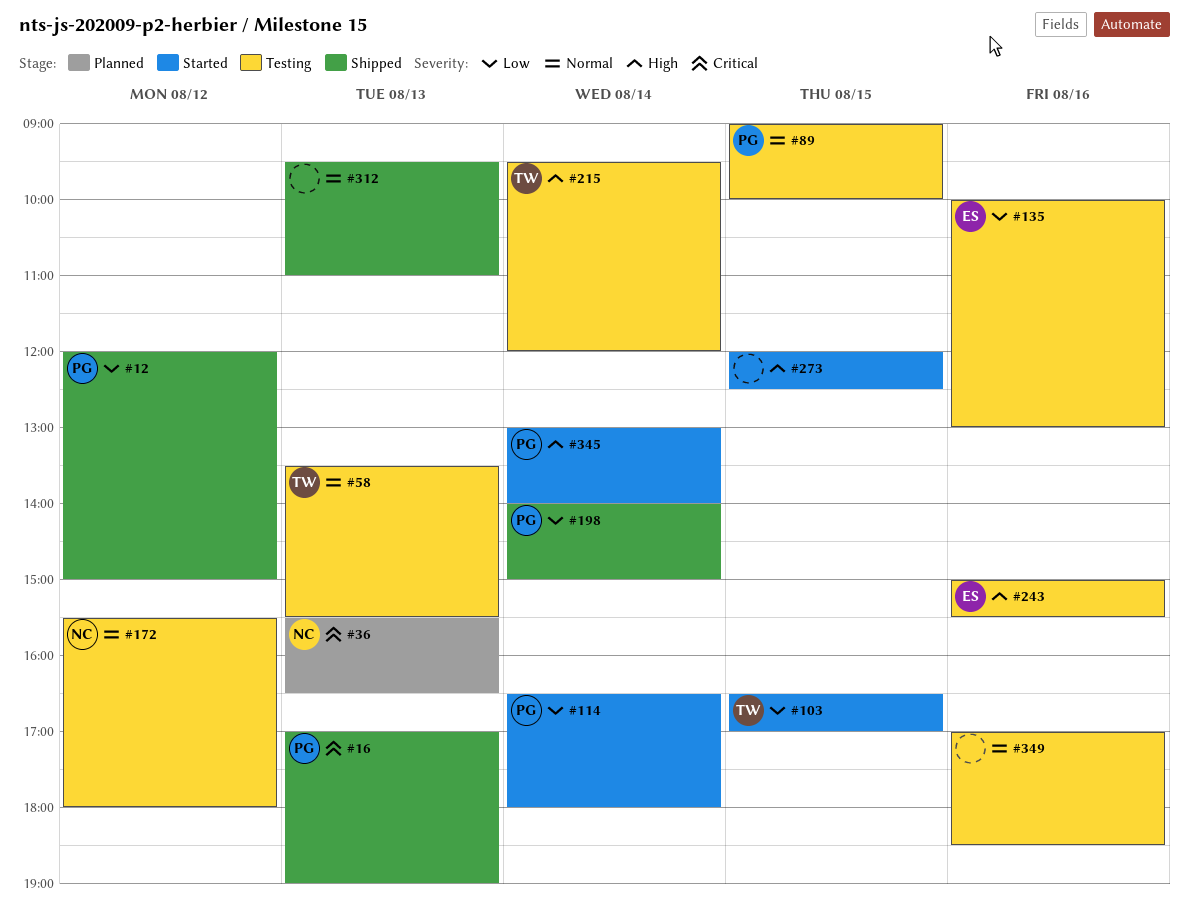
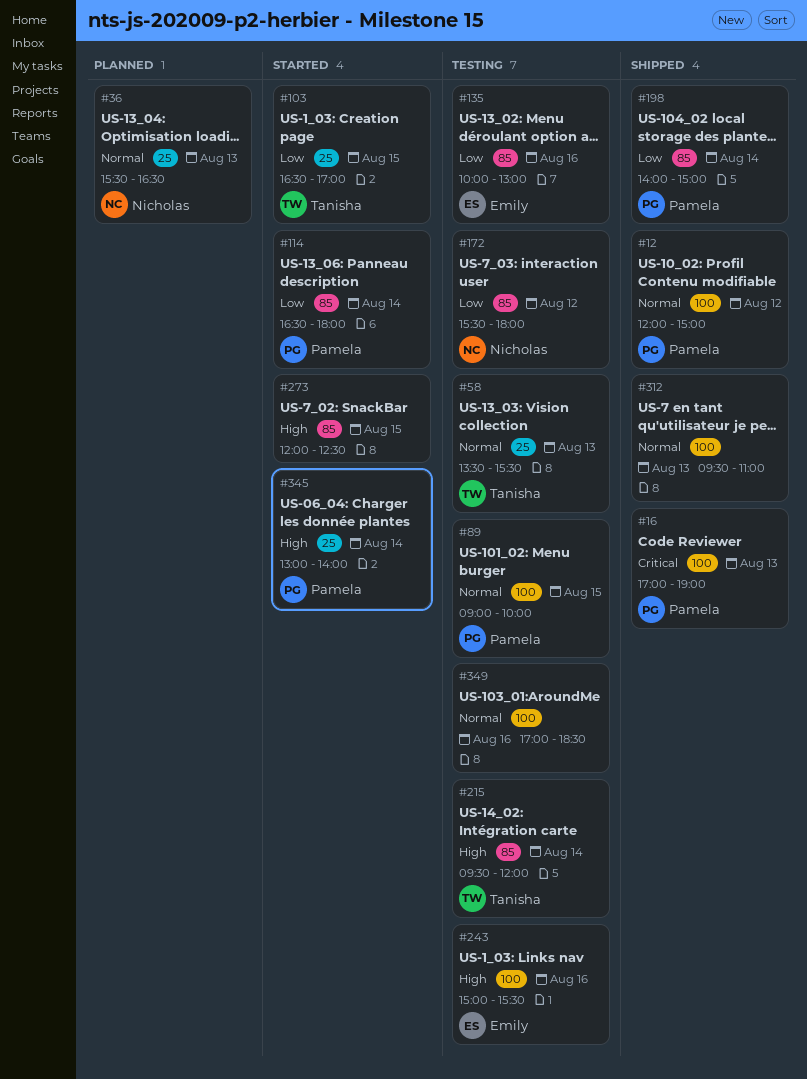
#12, priority: Low -> Normal
#36, priority: Critical -> Normal
#172, priority: Normal -> Low

